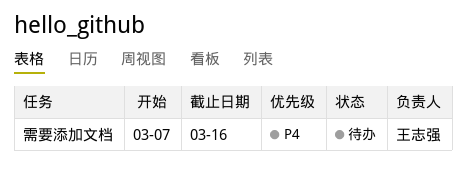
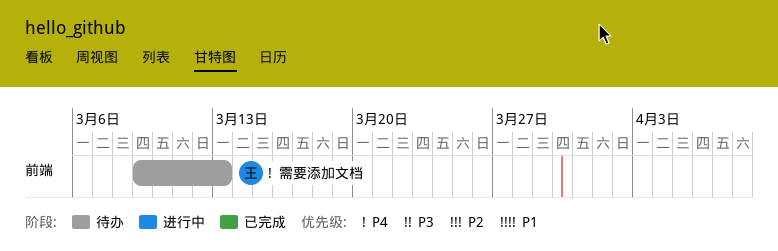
需要添加文档, start: Mar 7 -> Mar 9
需要添加文档, due: Mar 16 -> Mar 13

